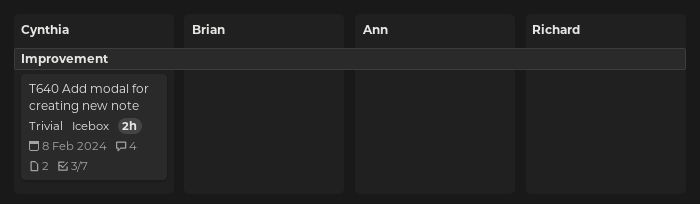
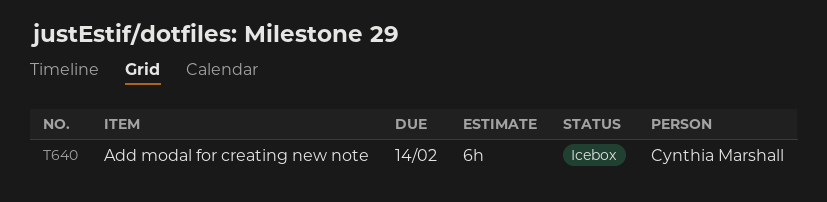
T640, estimate: 2h -> 6h
T640, due: Feb 8 -> Feb 14

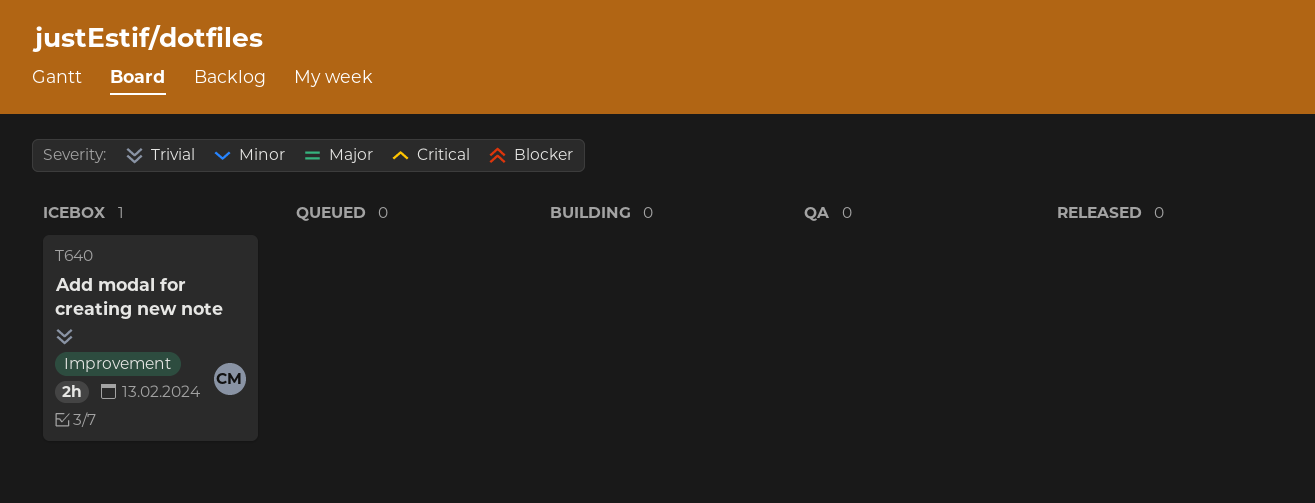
T640, estimate: 6h -> 2h
T640, due: Feb 14 -> Feb 13

